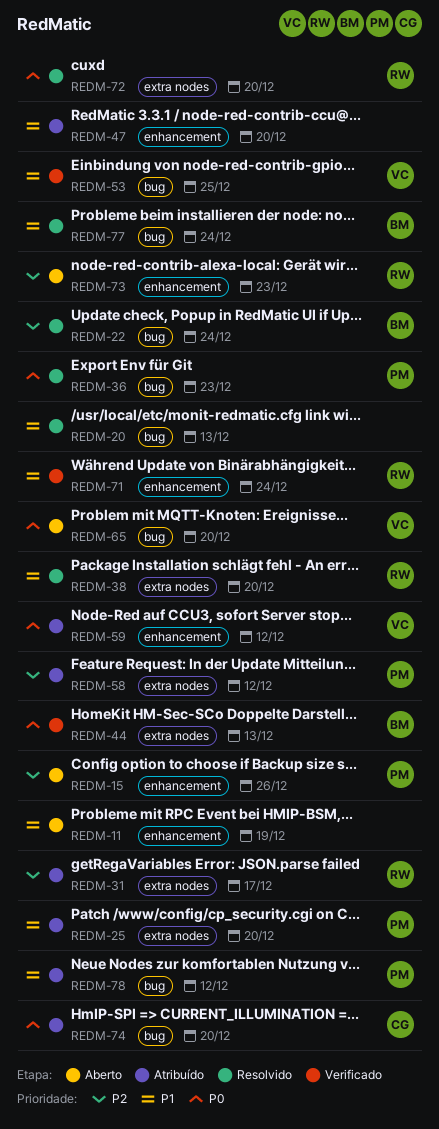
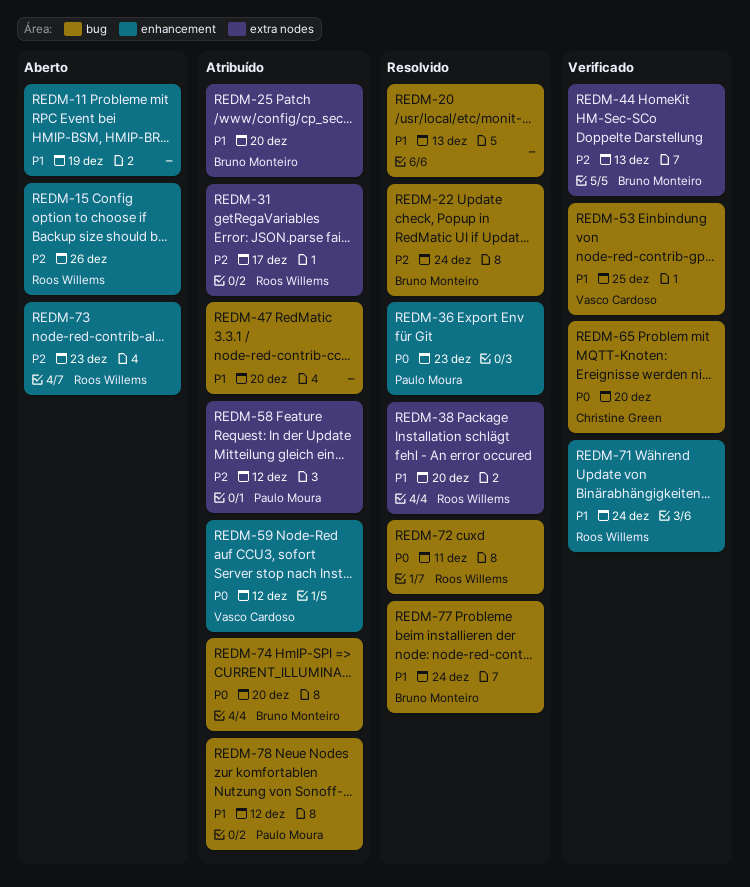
REDM-15, owner: Paulo Moura -> Roos Willems
REDM-25, owner: Paulo Moura -> Bruno Monteiro
REDM-36, label: bug -> enhancement
REDM-44, priority: P0 -> P2
REDM-47, label: enhancement -> bug
REDM-65, status: Aberto -> Verificado
REDM-65, owner: Vasco Cardoso -> Christine Green
REDM-72, label: extra nodes -> bug
REDM-72, due: Dec 20 -> Dec 11
REDM-74, owner: Christine Green -> Bruno Monteiro

